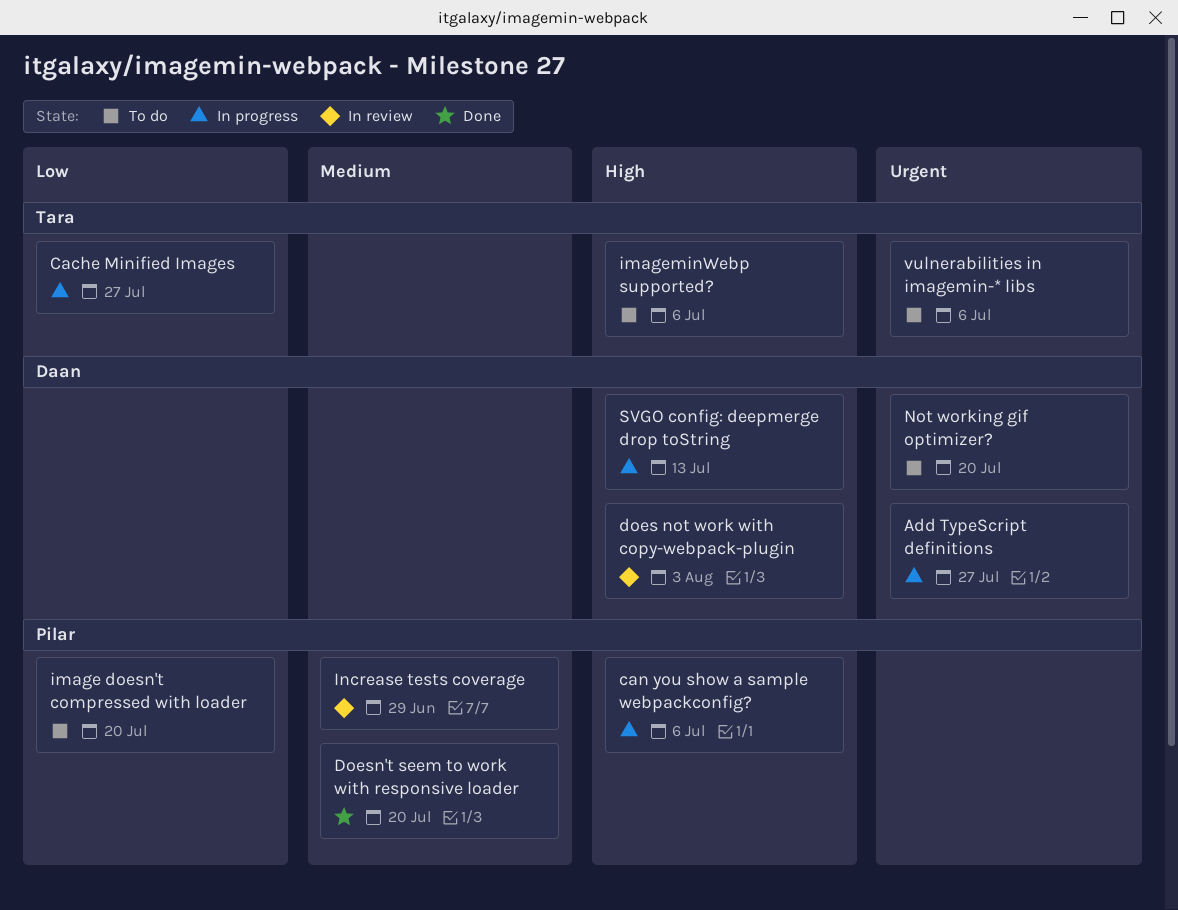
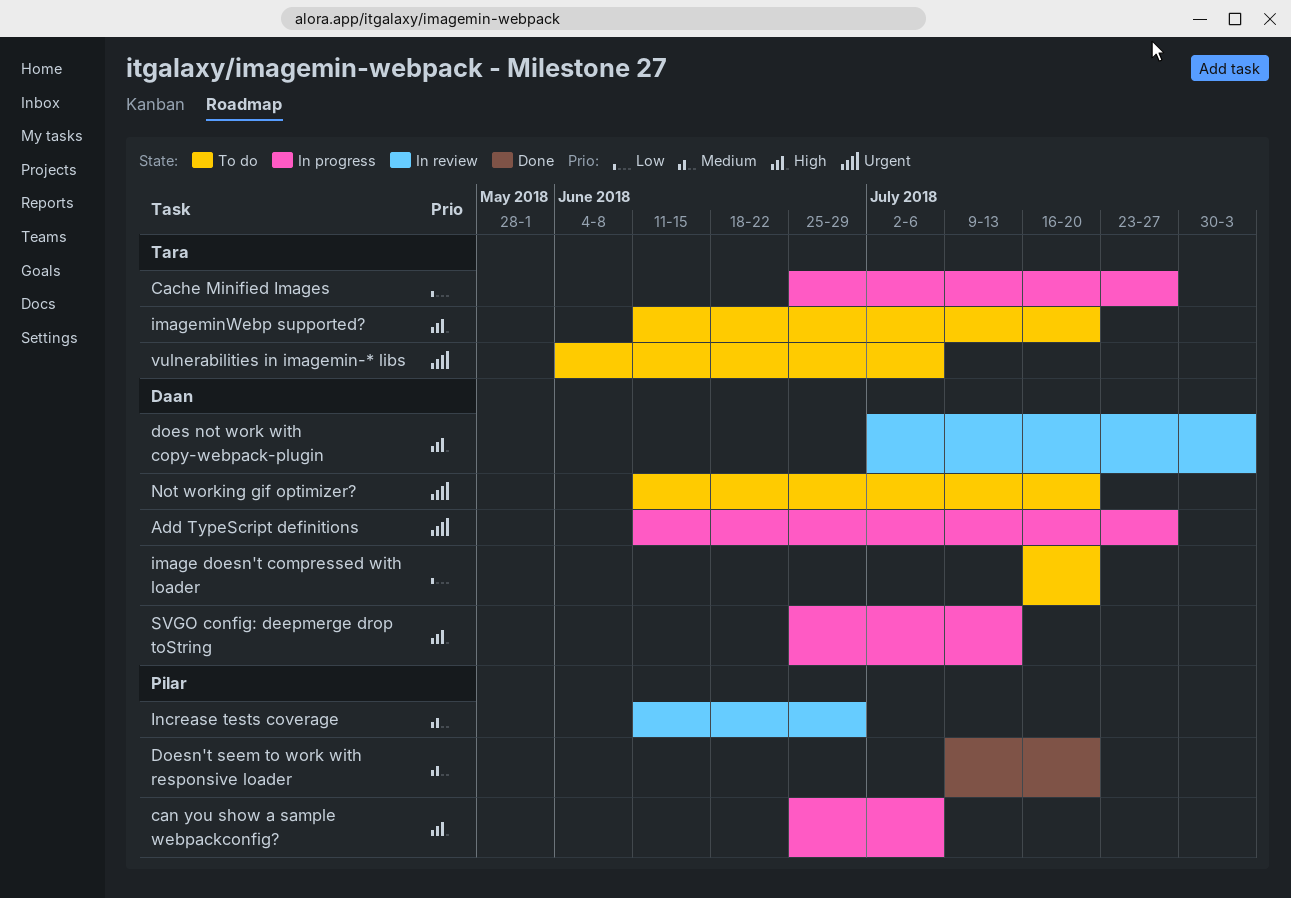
image doesn't compressed with loader, owner: Pilar -> Daan
imageminWebp supported?, due: Jul 6 -> Jul 20

